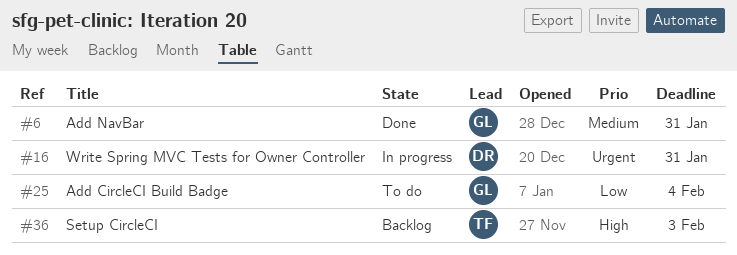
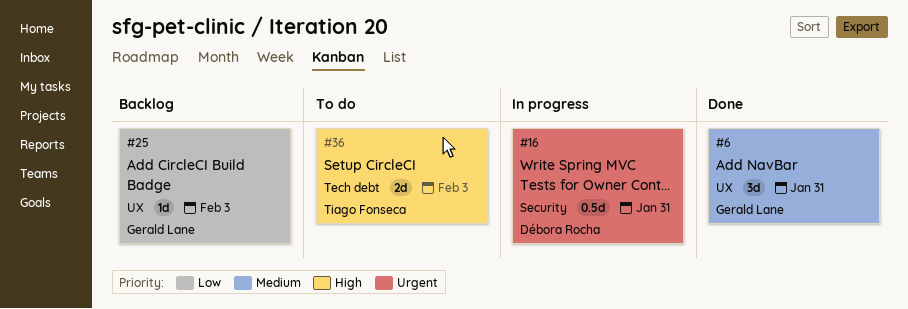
#25, status: To do -> Backlog
#25, due: Feb 4 -> Feb 3
#36, status: Backlog -> To do

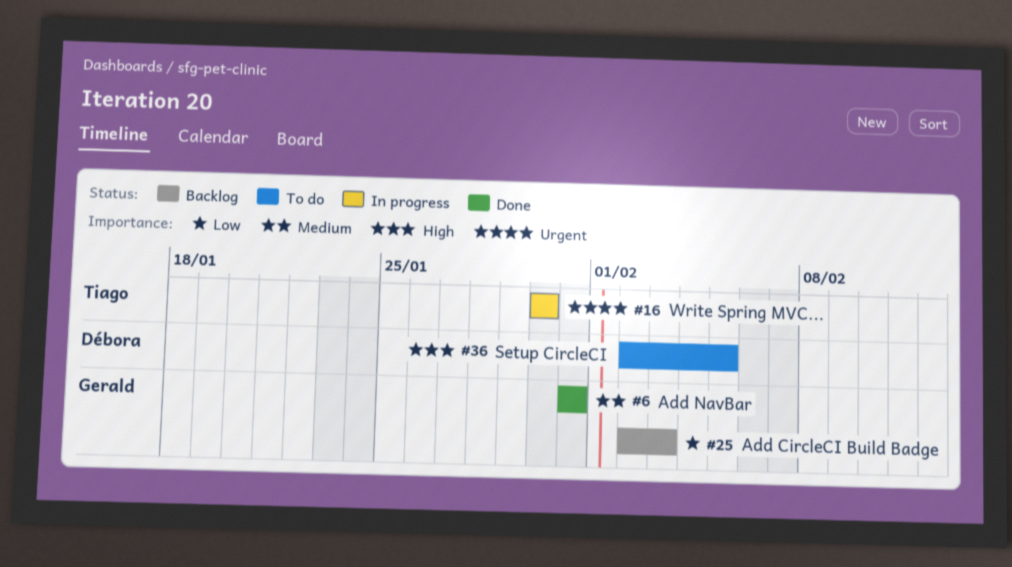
#16, owner: Débora Rocha -> Tiago Fonseca
#16, due: Jan 31 -> Jan 30
#36, owner: Tiago Fonseca -> Débora Rocha
#36, due: Feb 3 -> Feb 5

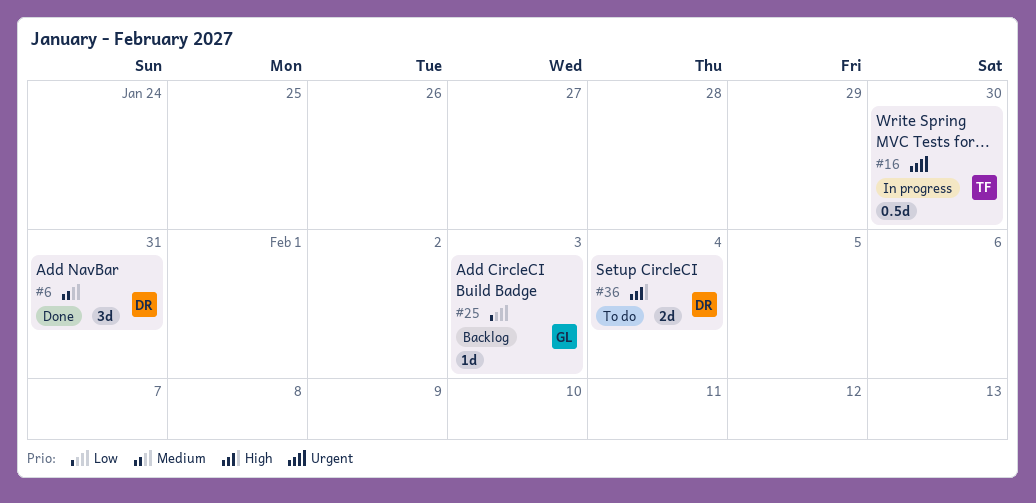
#6, owner: Gerald -> Débora
#36, due: Feb 5 -> Feb 4

